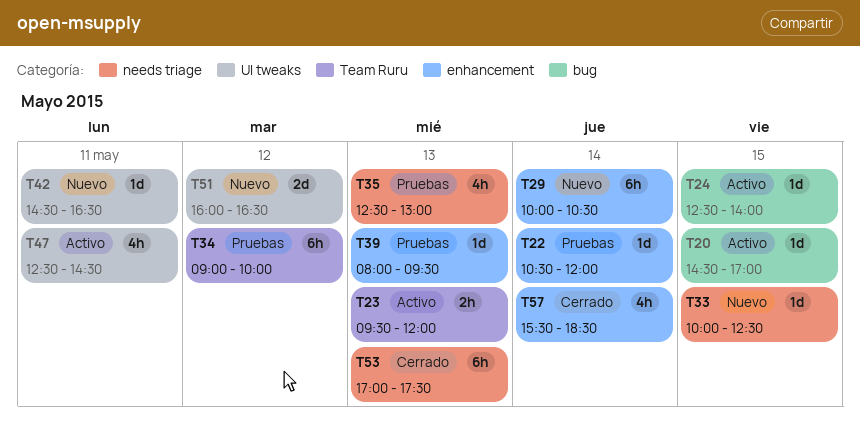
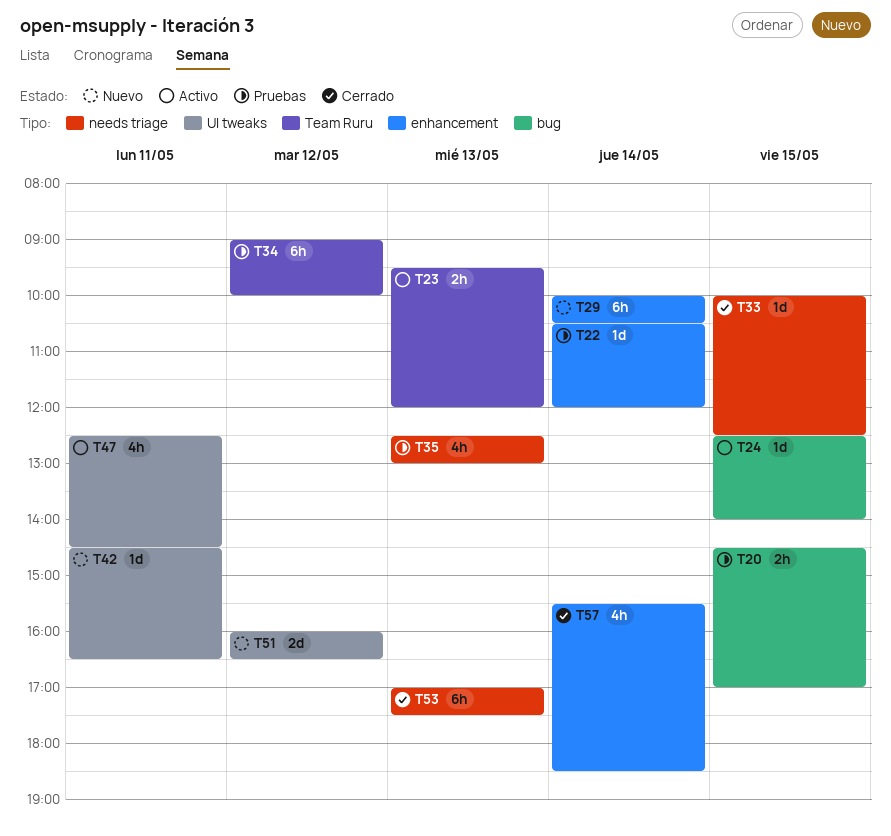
T20, status: Activo -> Pruebas
T20, estimate: 1d -> 2h
T33, status: Nuevo -> Cerrado
T39: present -> none

